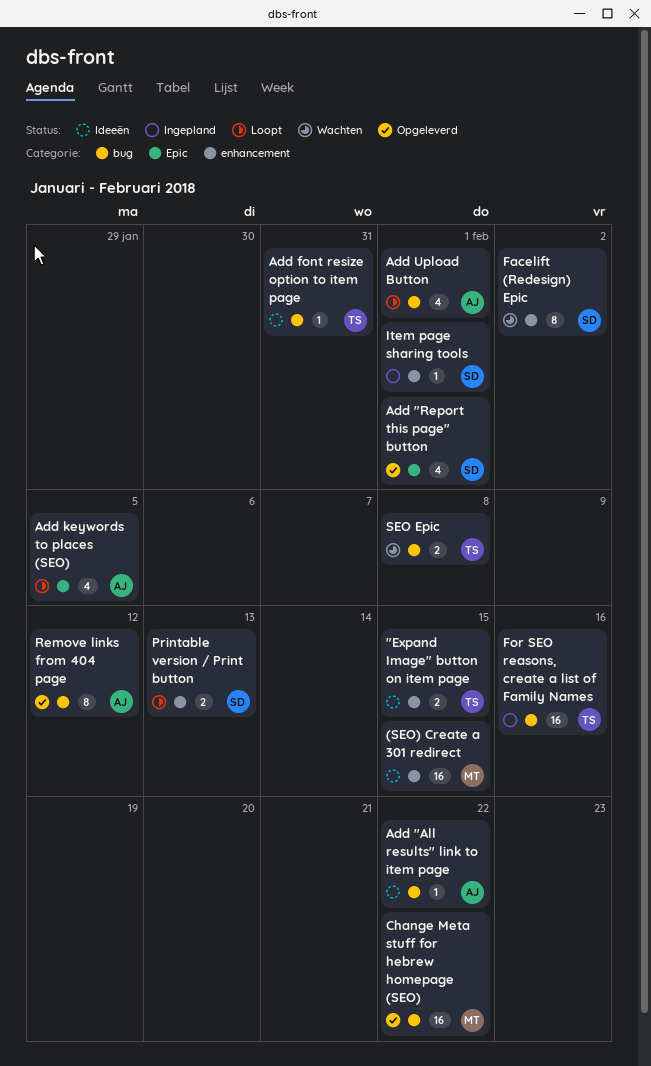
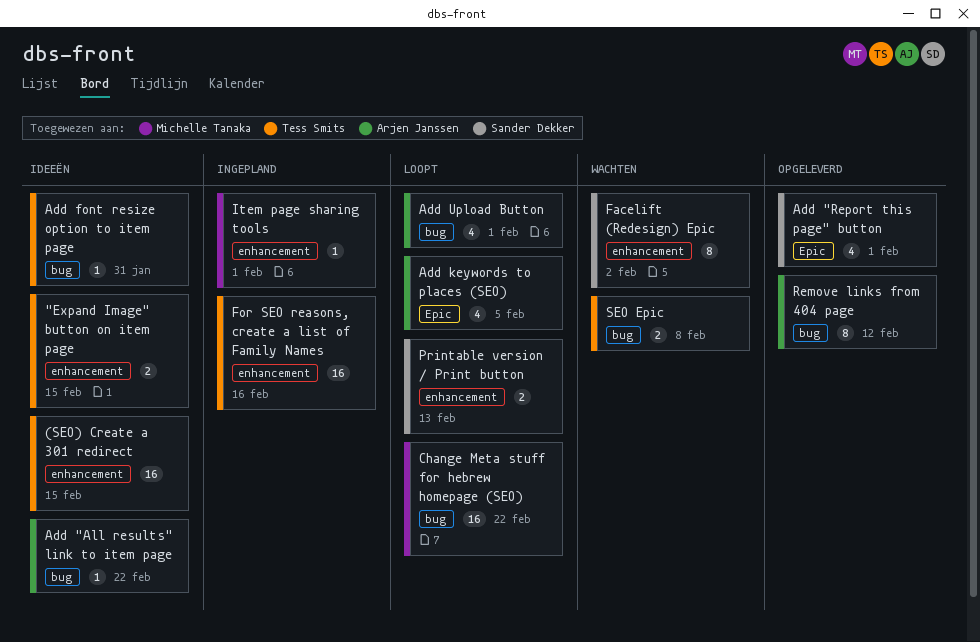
(SEO) Create a 301 redirect, owner: Michelle Tanaka -> Tess Smits
Change Meta stuff for hebrew homepage (SEO), status: Opgeleverd -> Loopt
For SEO reasons, create a list of Family Names, label: bug -> enhancement
Item page sharing tools, owner: Sander Dekker -> Michelle Tanaka

